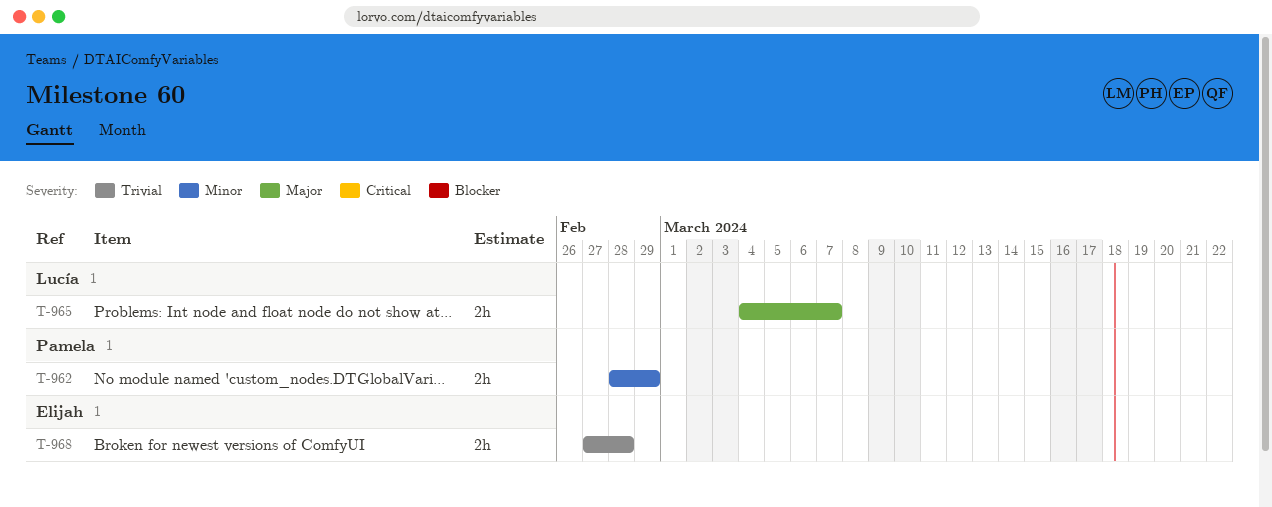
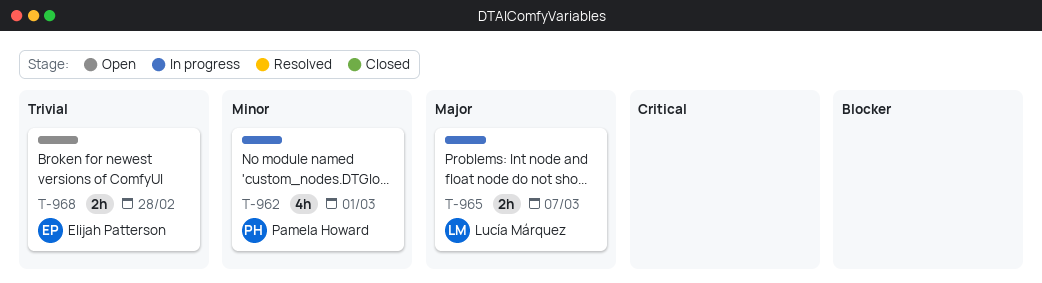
T-962, estimate: 2h -> 4h
T-962, due: Feb 29 -> Mar 1

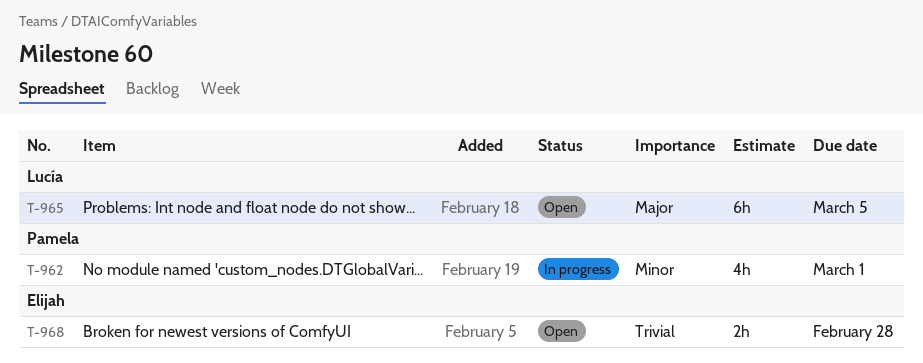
T-965, status: In progress -> Open
T-965, estimate: 2h -> 6h
T-965, due: Mar 7 -> Mar 5

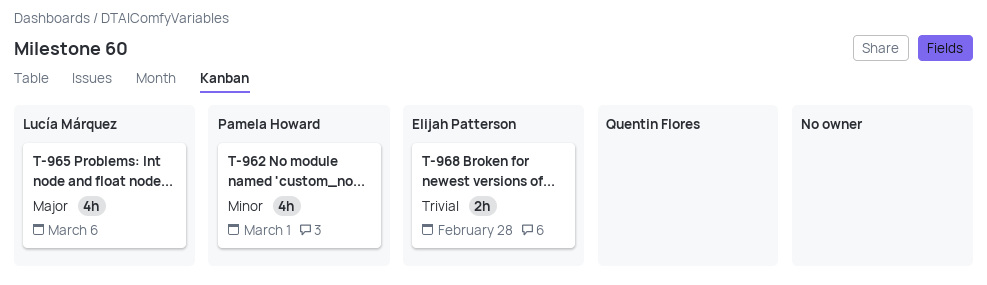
T-965, estimate: 6h -> 4h
T-965, due: Mar 5 -> Mar 6

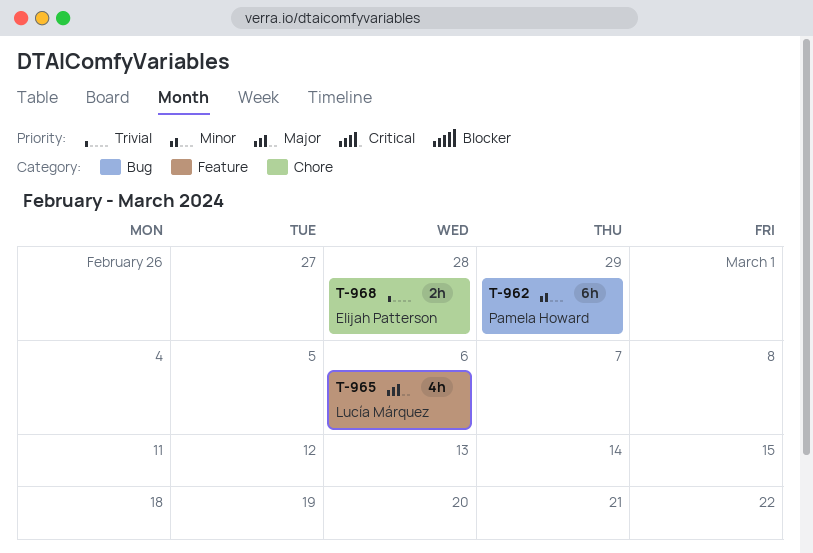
T-962, estimate: 4h -> 6h
T-962, due: Mar 1 -> Feb 29

